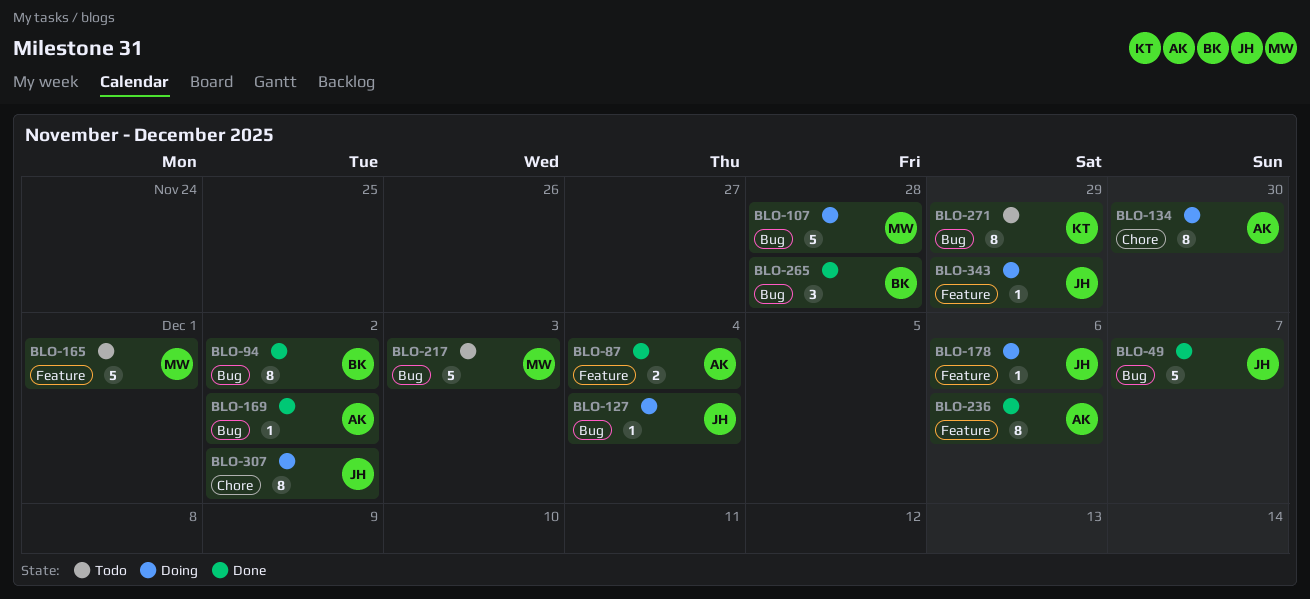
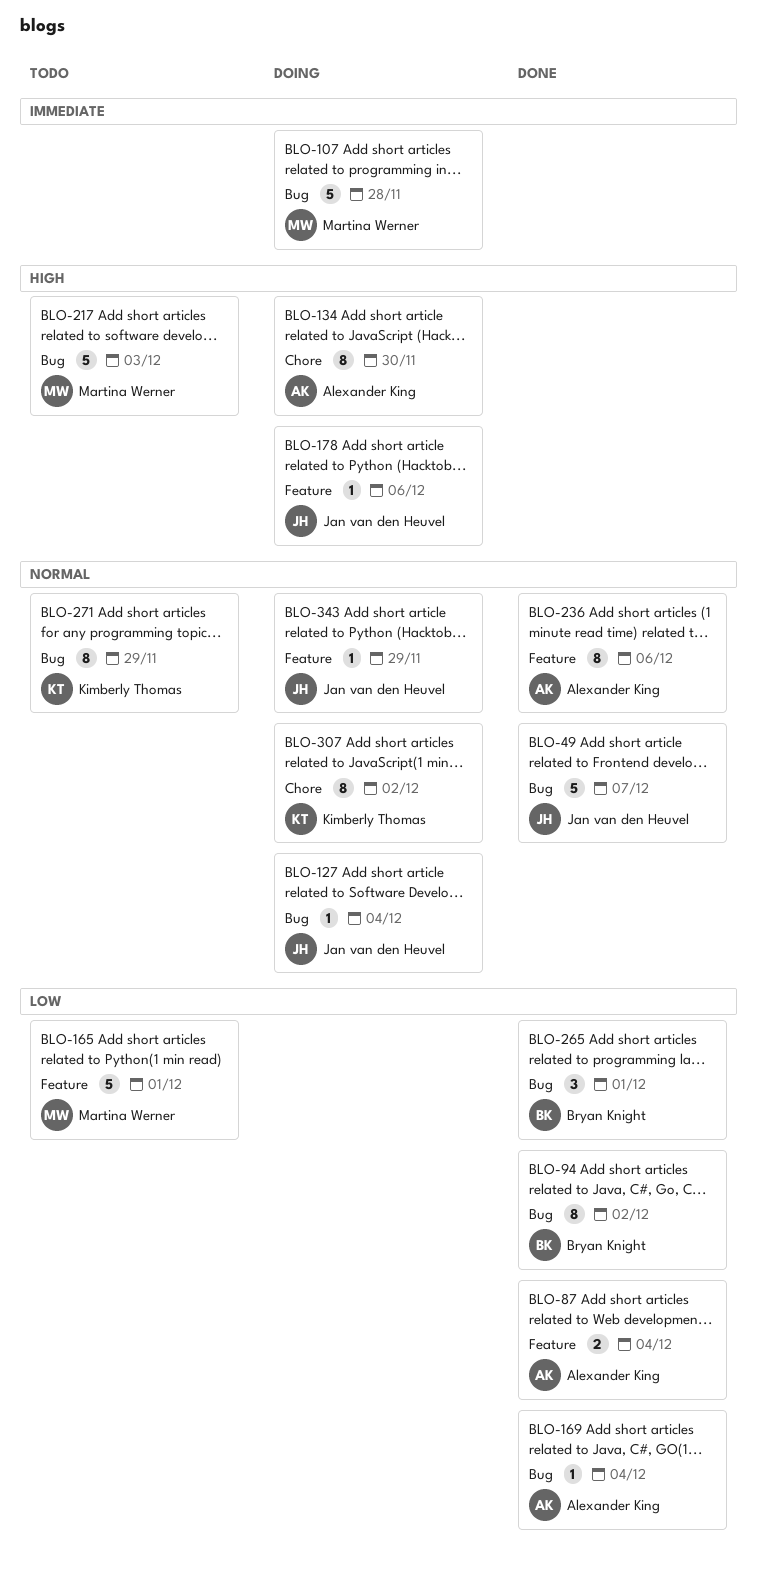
BLO-169, due: Dec 2 -> Dec 4
BLO-265, due: Nov 28 -> Dec 1
BLO-307, owner: Jan van den Heuvel -> Kimberly Thomas

